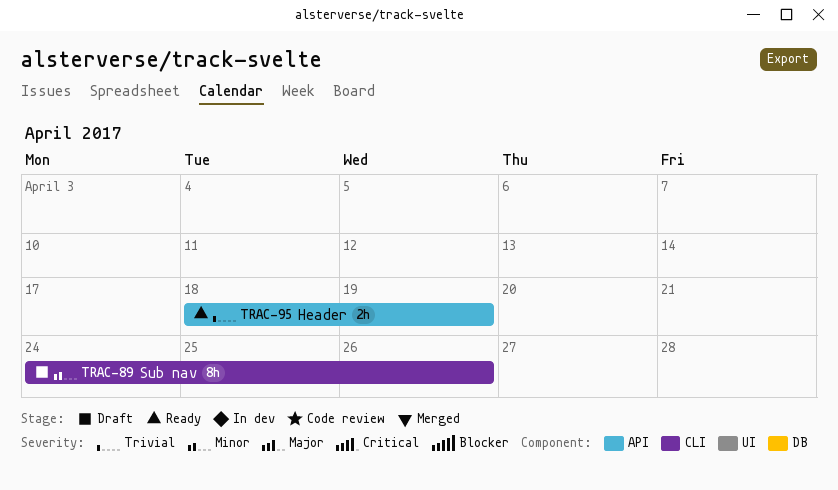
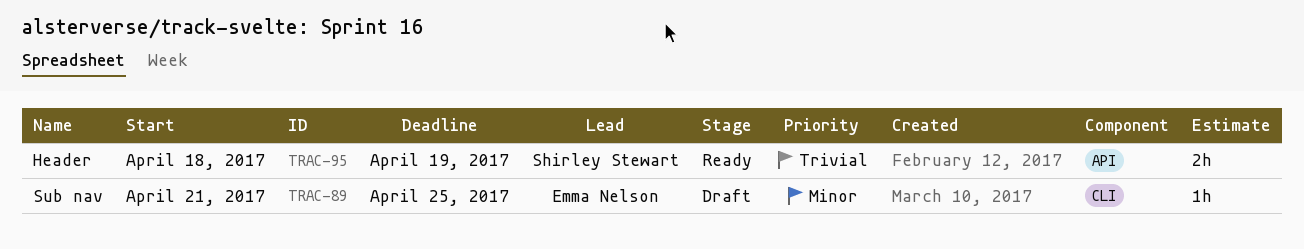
TRAC-89, estimate: 8h -> 1h
TRAC-89, start: Apr 24 -> Apr 21
TRAC-89, due: Apr 26 -> Apr 25

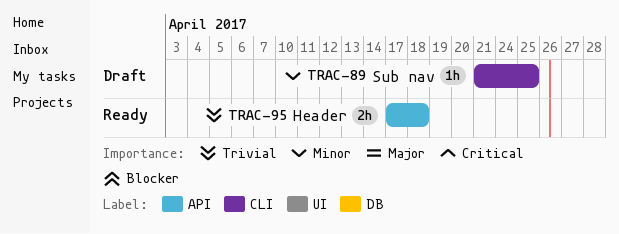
TRAC-95, start: Apr 18 -> Apr 17
TRAC-95, due: Apr 19 -> Apr 18

